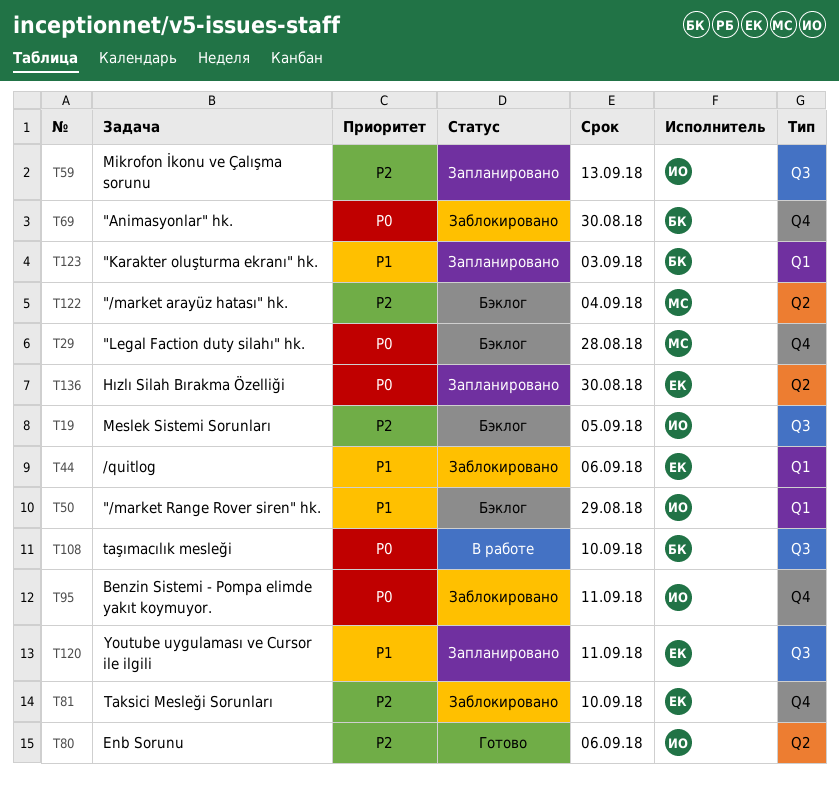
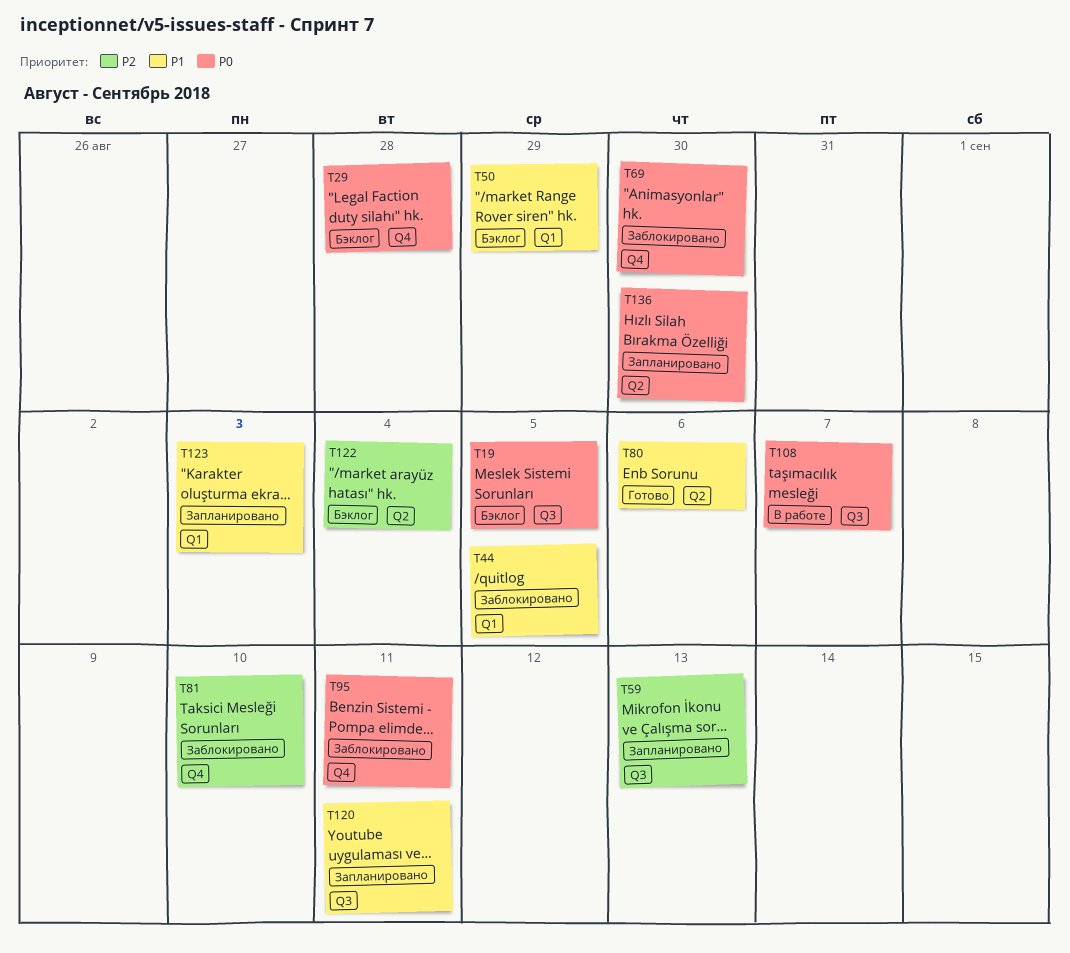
T19, priority: P2 -> P0
T44, due: Sep 6 -> Sep 5
T80, priority: P2 -> P1
T108, due: Sep 10 -> Sep 7

